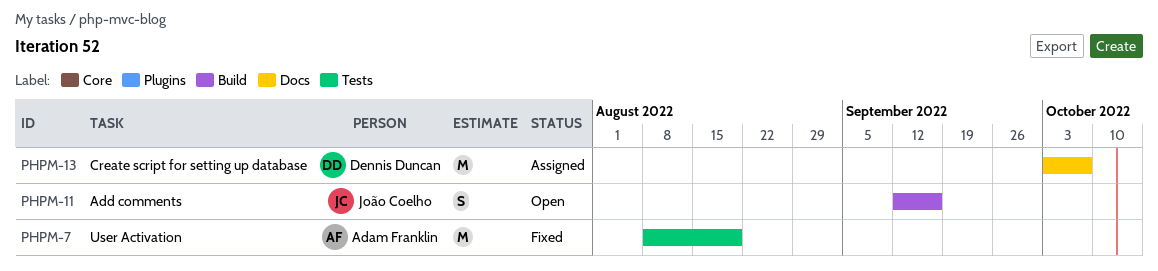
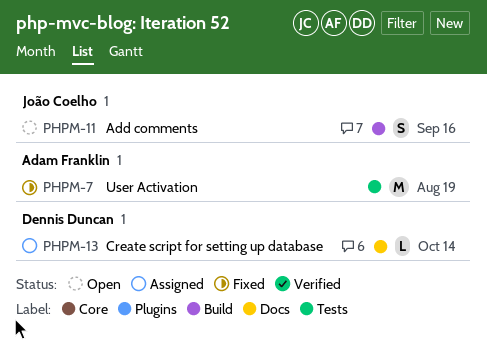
PHPM-13, estimate: M -> L
PHPM-13, due: Oct 7 -> Oct 14

